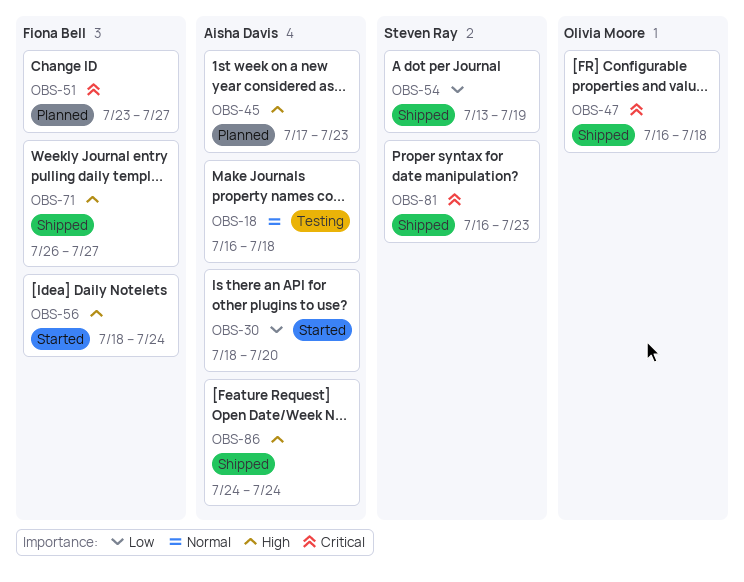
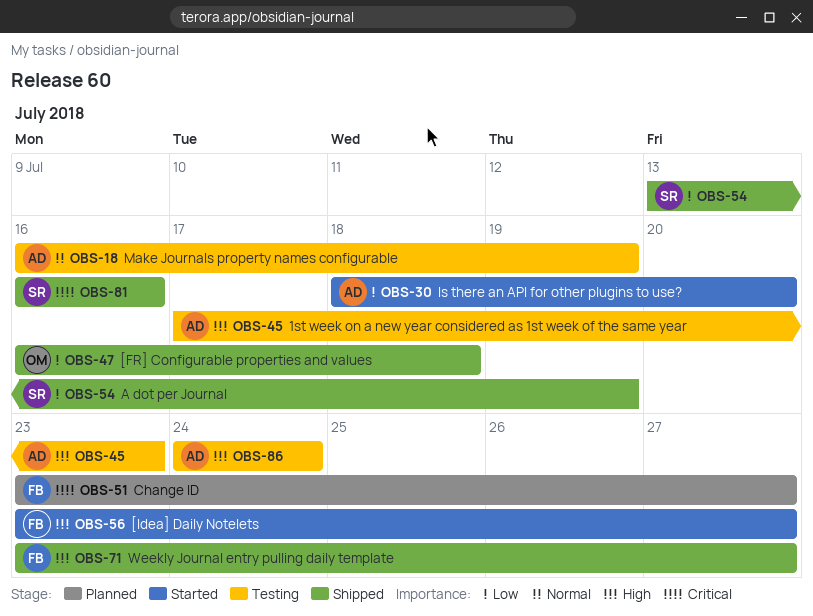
OBS-18, due: Jul 18 -> Jul 19
OBS-45, status: Planned -> Testing
OBS-47, priority: Critical -> Low
OBS-56, start: Jul 18 -> Jul 23
OBS-56, due: Jul 24 -> Jul 27
OBS-71, start: Jul 26 -> Jul 23
OBS-81, due: Jul 23 -> Jul 16
OBS-86, status: Shipped -> Testing

